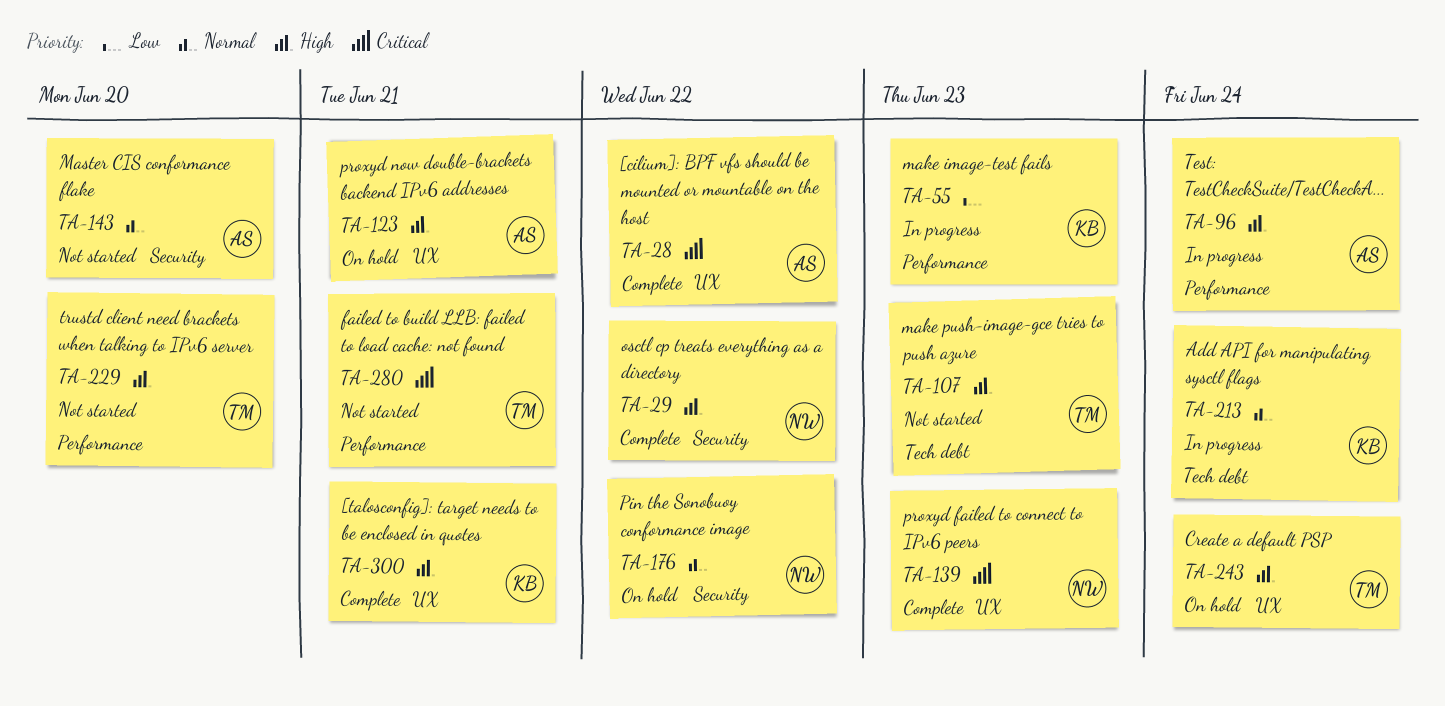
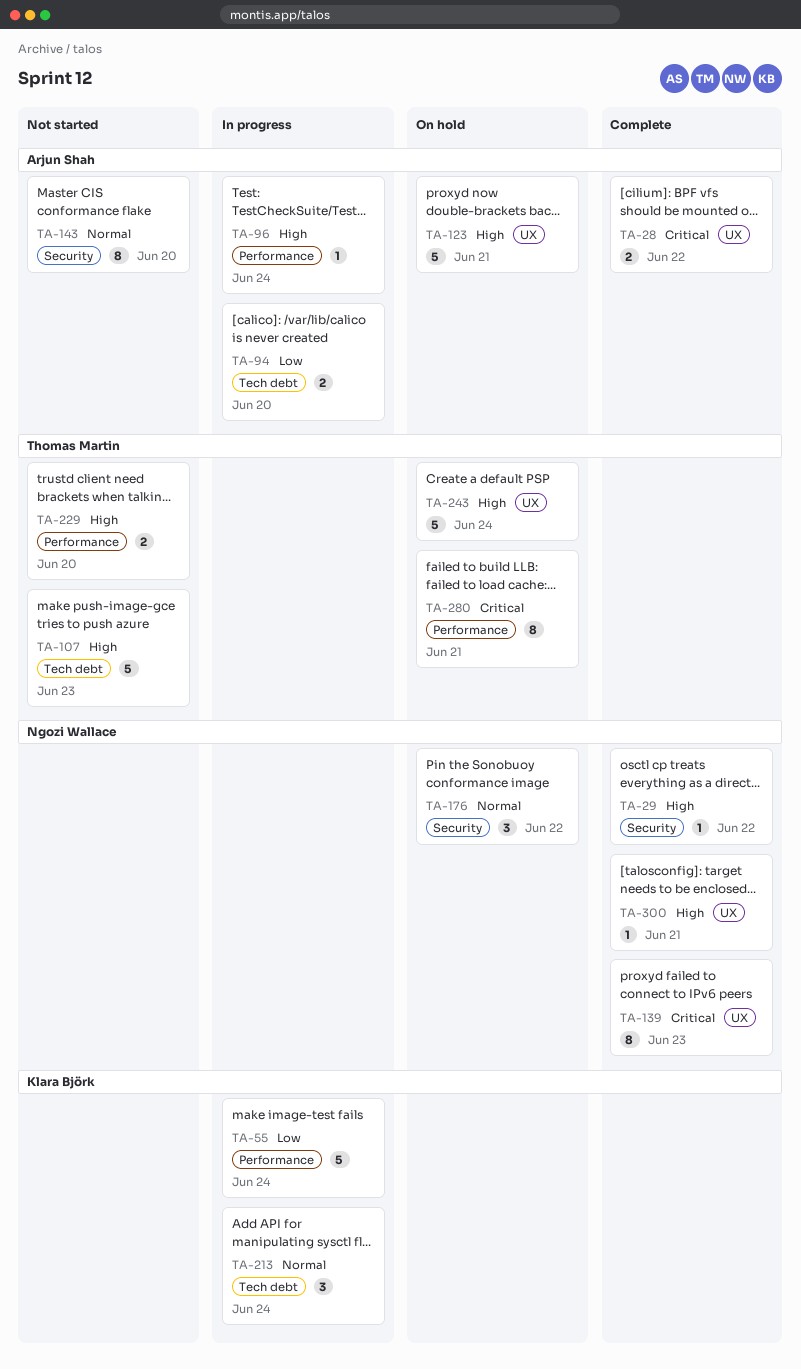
TA-55, due: Jun 23 -> Jun 24
TA-94: none -> present
TA-280, status: Not started -> On hold
TA-300, owner: Klara Björk -> Ngozi Wallace

